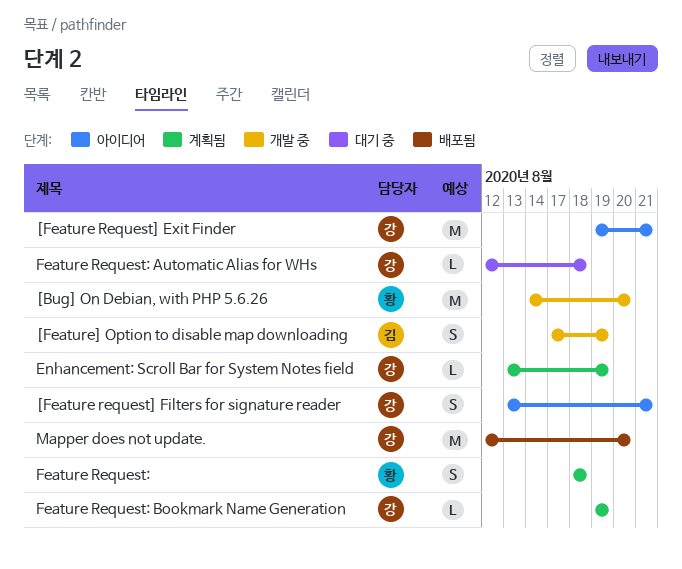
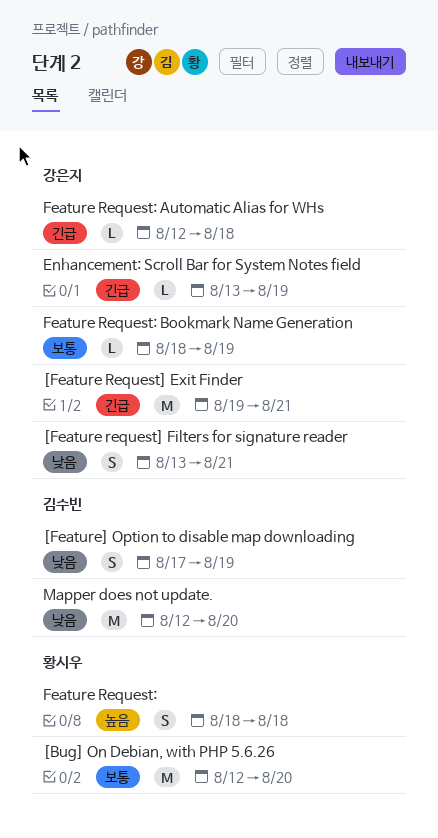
[Bug] On Debian, with PHP 5.6.26, start: Aug 14 -> Aug 12
Feature Request: Bookmark Name Generation, start: Aug 19 -> Aug 18
Mapper does not update., owner: 강은지 -> 김수빈

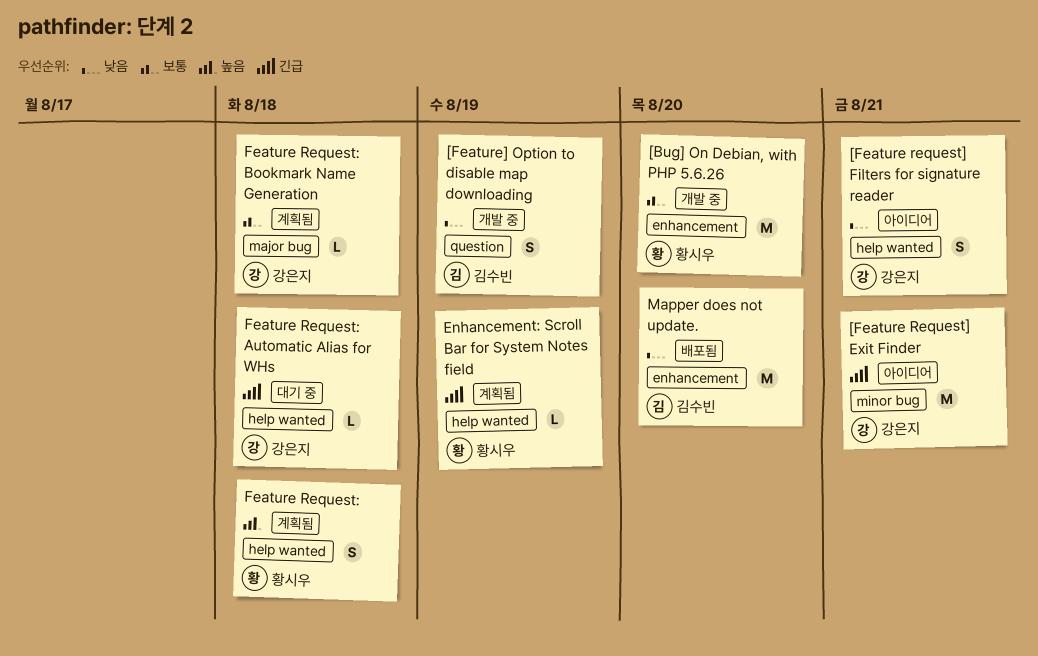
Enhancement: Scroll Bar for System Notes field, owner: 강은지 -> 황시우
Feature Request: Bookmark Name Generation, due: Aug 19 -> Aug 18

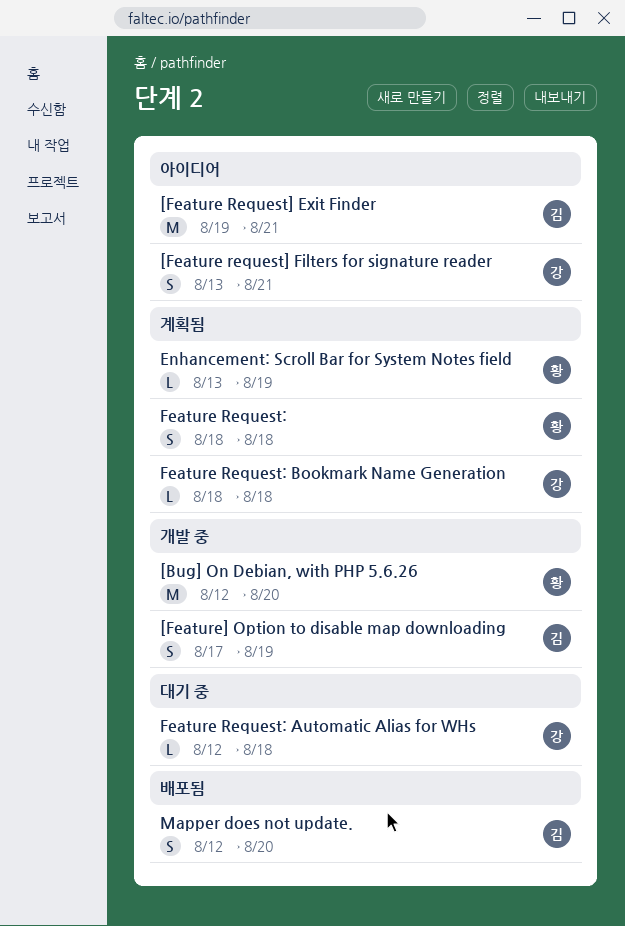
[Feature Request] Exit Finder, owner: 강은지 -> 김수빈
Mapper does not update., estimate: M -> S

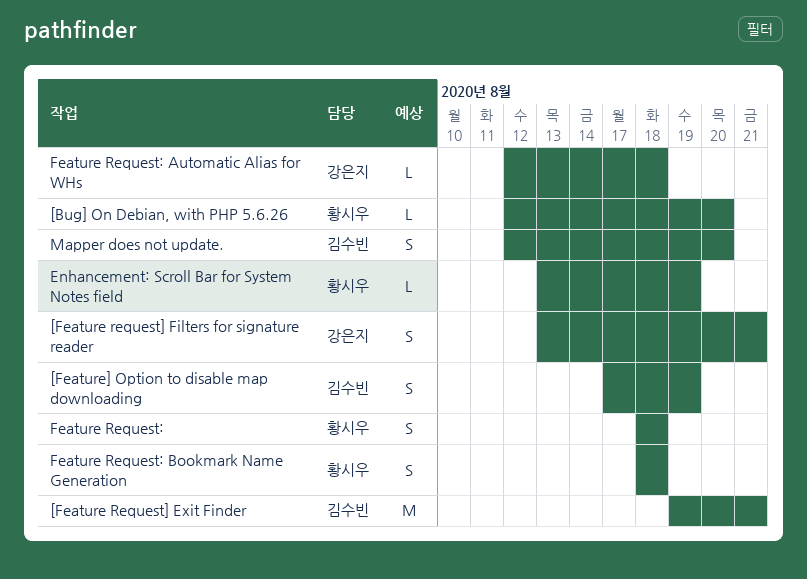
[Bug] On Debian, with PHP 5.6.26, estimate: M -> L
Feature Request: Bookmark Name Generation, owner: 강은지 -> 황시우
Feature Request: Bookmark Name Generation, estimate: L -> S

